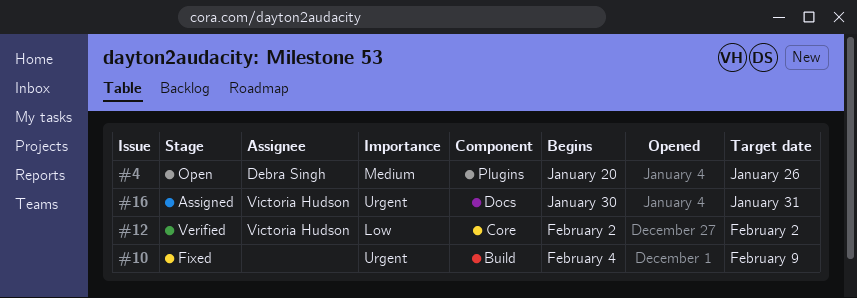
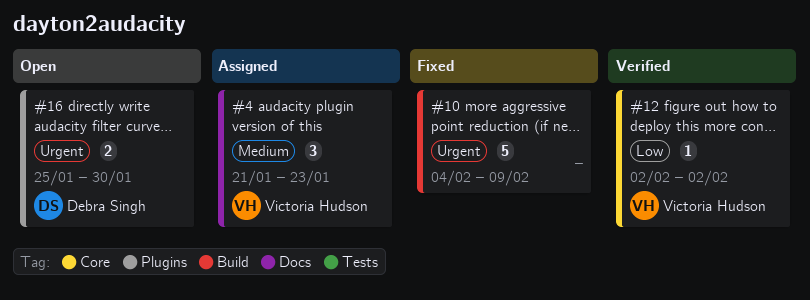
#4, status: Open -> Assigned
#4, owner: Debra Singh -> Victoria Hudson
#4, label: Plugins -> Docs
#4, start: Jan 20 -> Jan 21
#4, due: Jan 26 -> Jan 23
#16, status: Assigned -> Open
#16, owner: Victoria Hudson -> Debra Singh
#16, label: Docs -> Plugins
#16, start: Jan 30 -> Jan 25
#16, due: Jan 31 -> Jan 30

